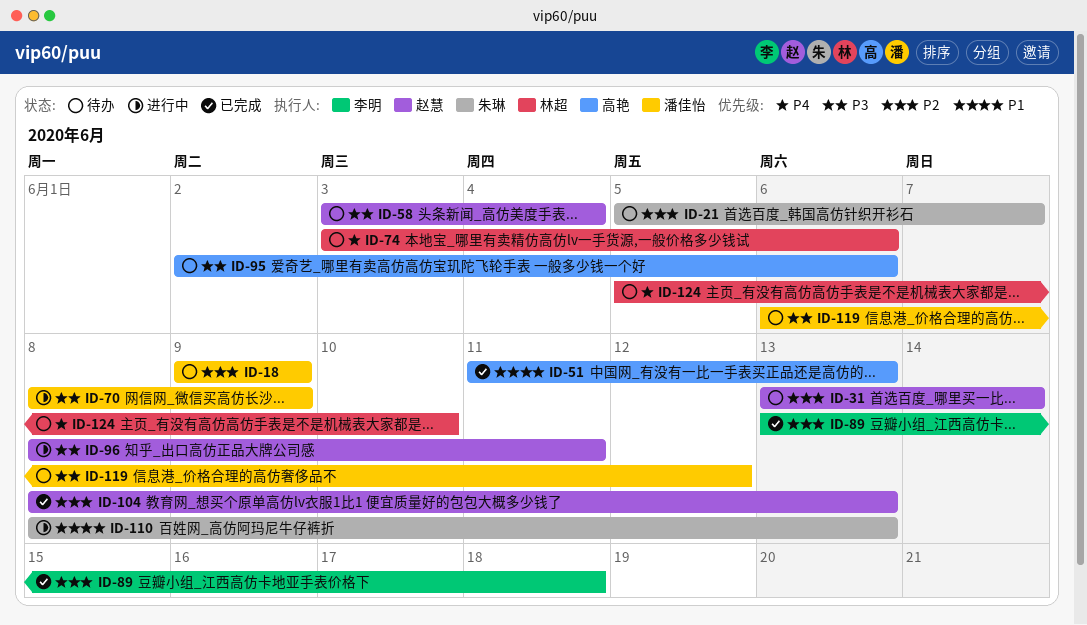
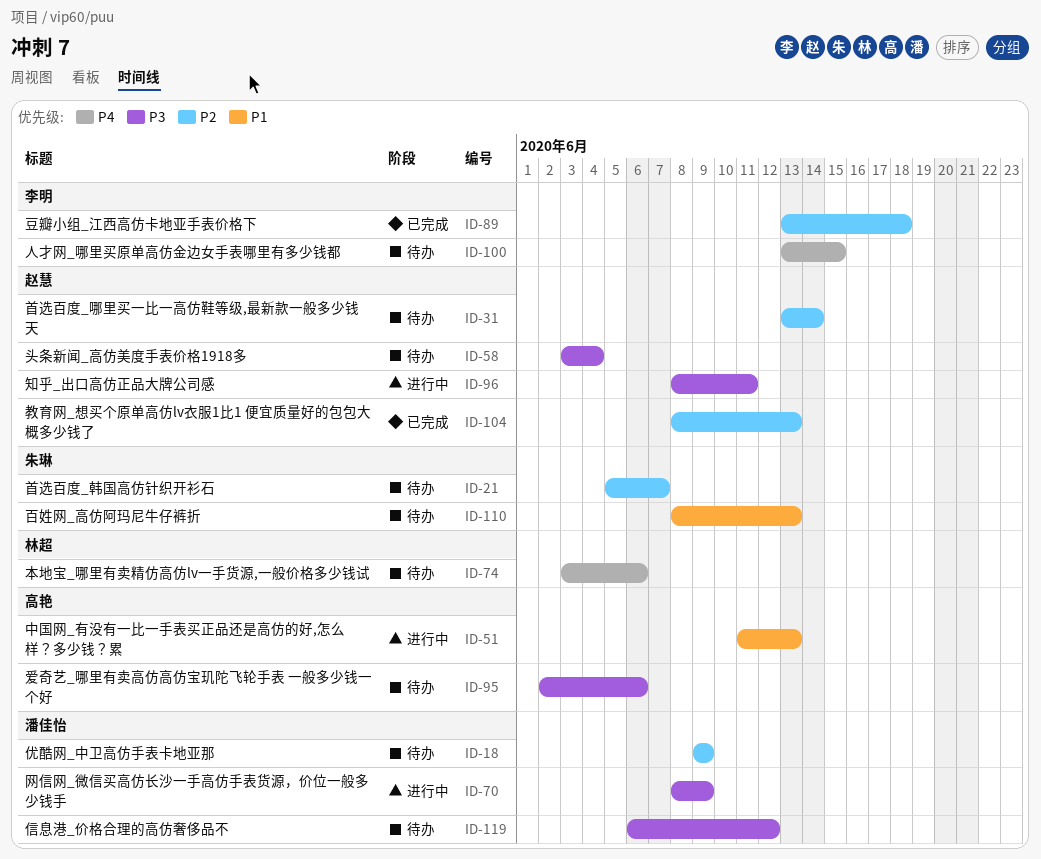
ID-51, status: 已完成 -> 进行中
ID-100: none -> present
ID-110, status: 进行中 -> 待办
ID-124: present -> none

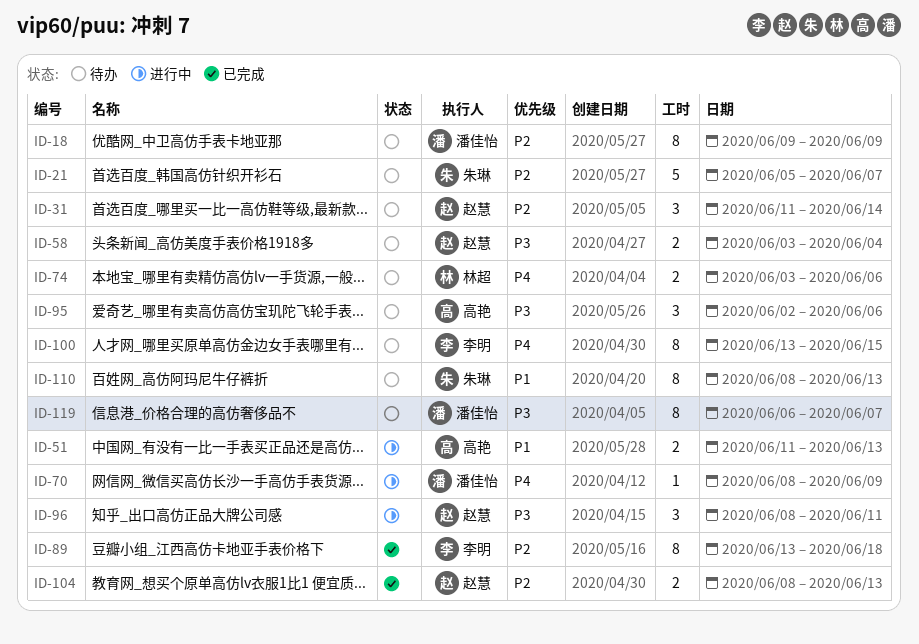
ID-31, start: Jun 13 -> Jun 11
ID-70, priority: P3 -> P4
ID-119, due: Jun 12 -> Jun 7

